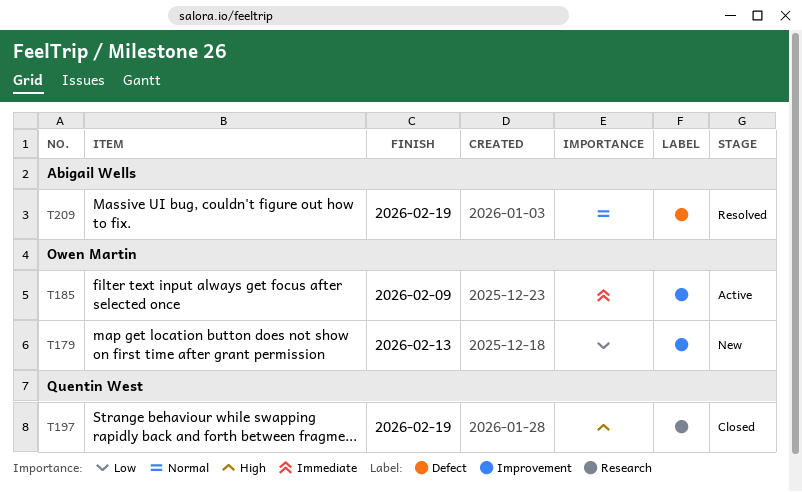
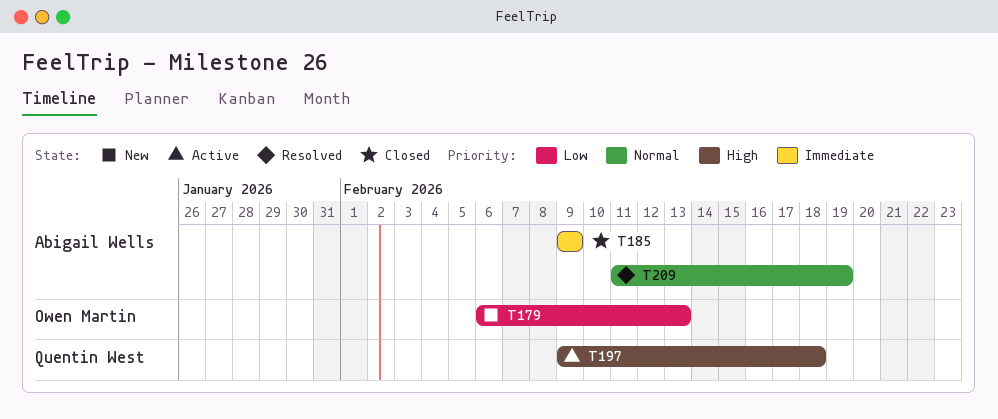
T185, status: Active -> Closed
T185, owner: Owen Martin -> Abigail Wells
T197, status: Closed -> Active
T197, due: Feb 19 -> Feb 18

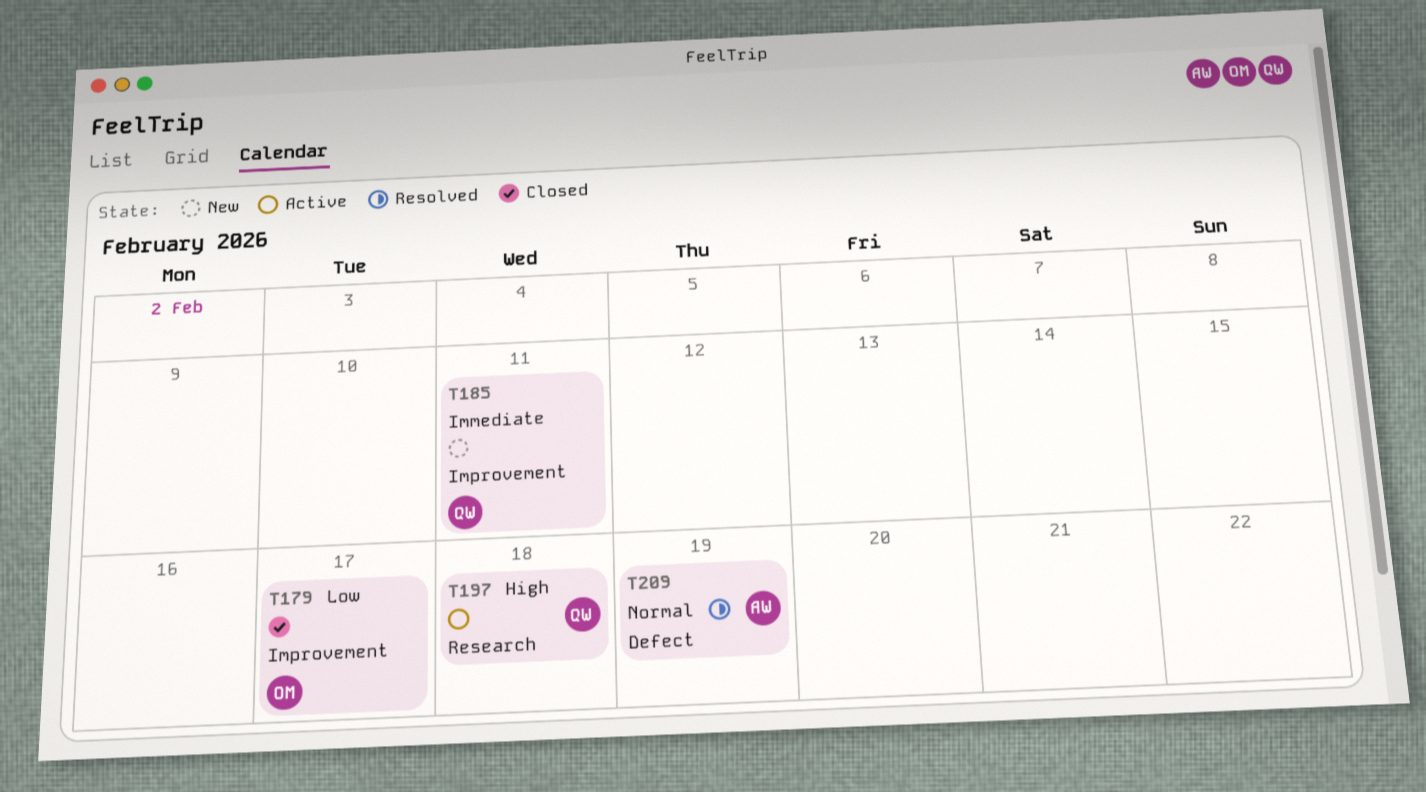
T179, status: New -> Closed
T179, due: Feb 13 -> Feb 17
T185, status: Closed -> New
T185, owner: Abigail Wells -> Quentin West
T185, due: Feb 9 -> Feb 11

